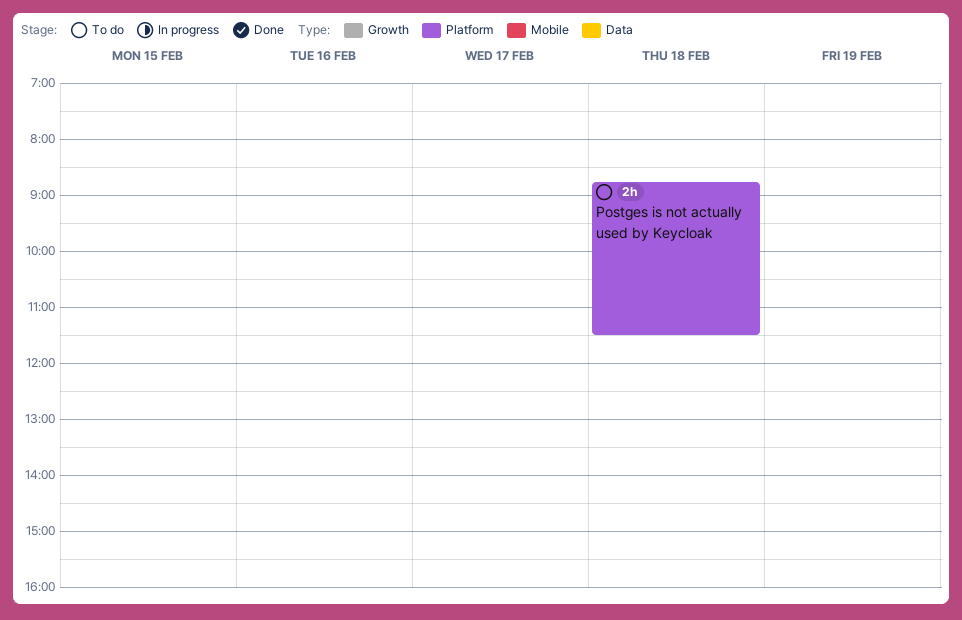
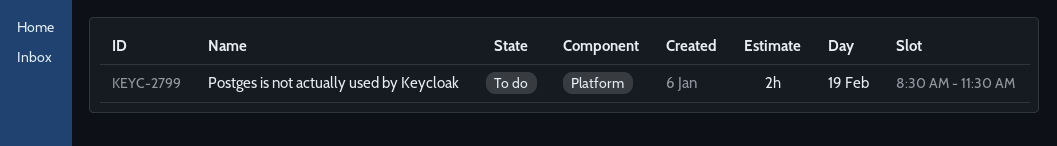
Postges is not actually used by Keycloak, day: Feb 18 -> Feb 19
Postges is not actually used by Keycloak, begins: 08:45 -> 08:30

